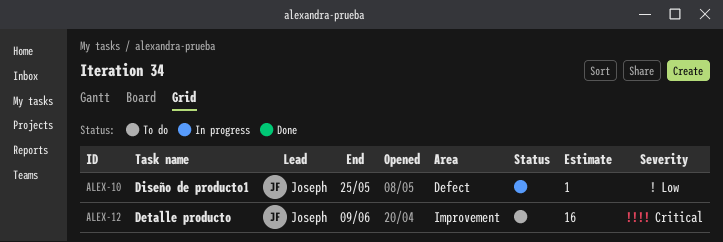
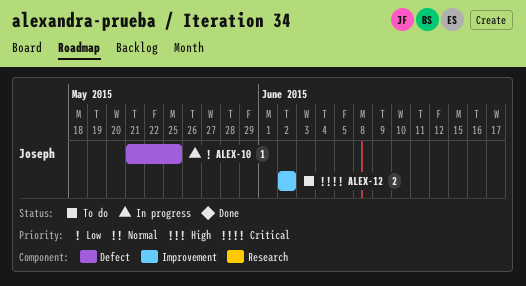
ALEX-12, estimate: 16 -> 2
ALEX-12, due: Jun 9 -> Jun 2

